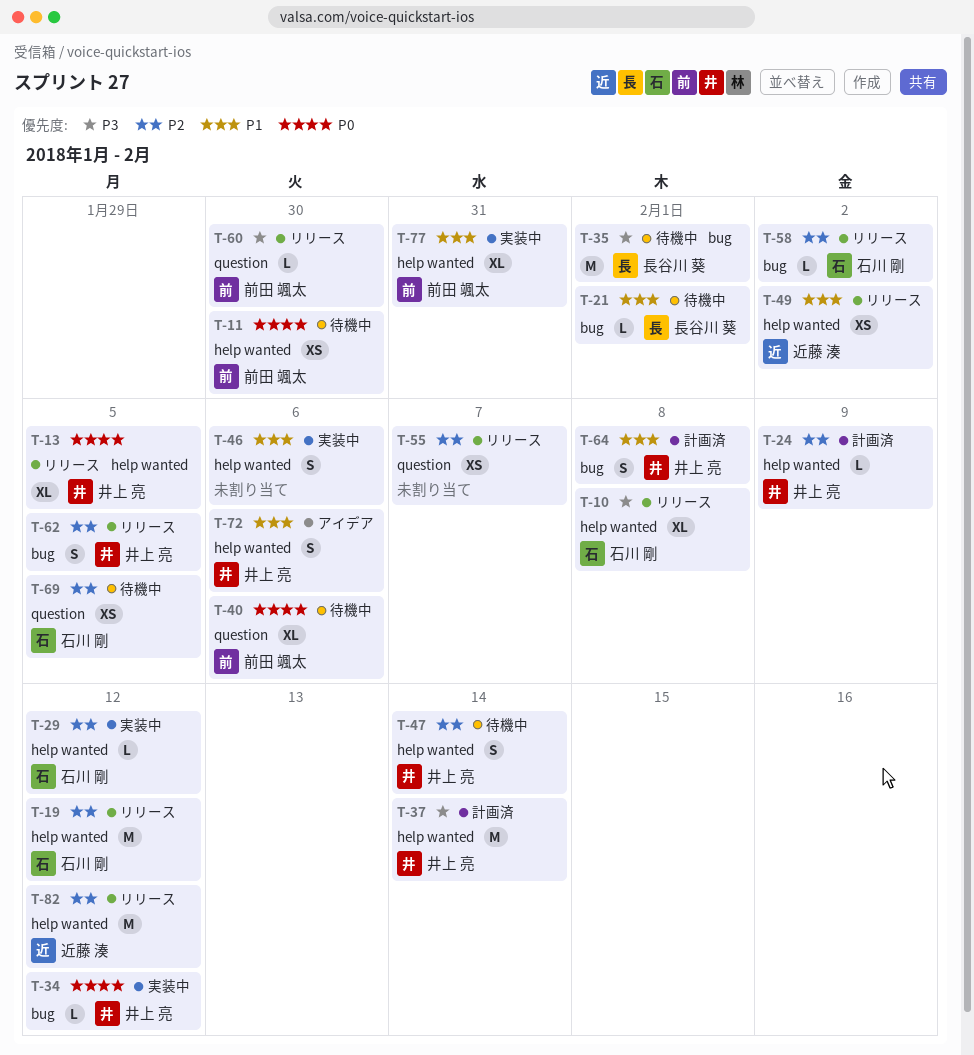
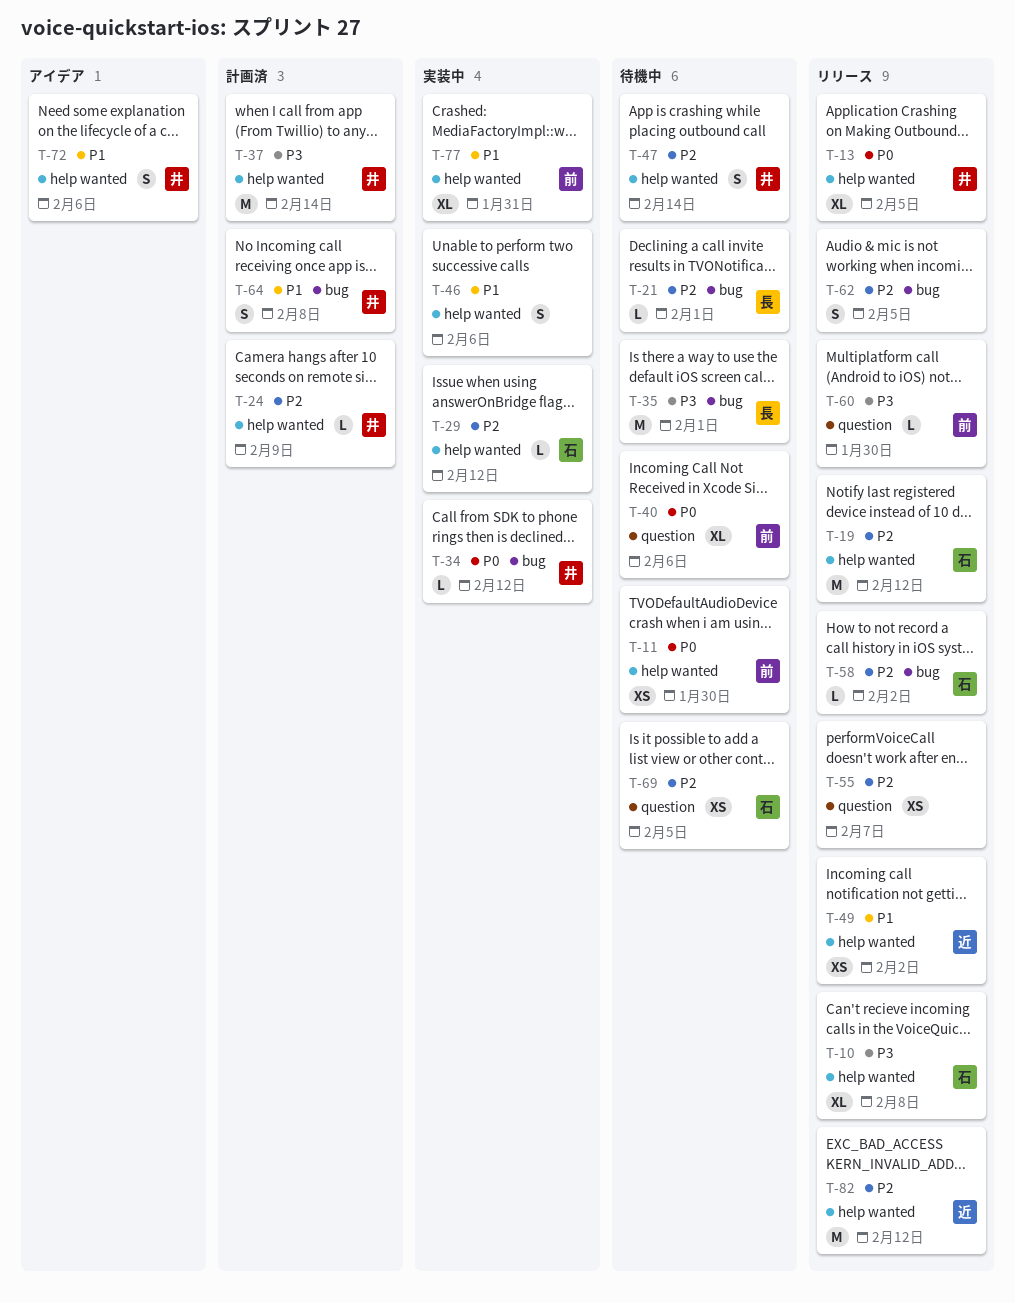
T-21, priority: P1 -> P2
T-62, owner: 井上 亮 -> none

